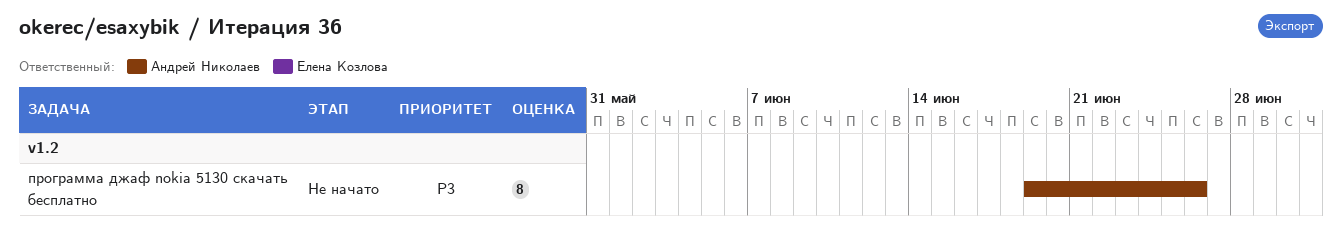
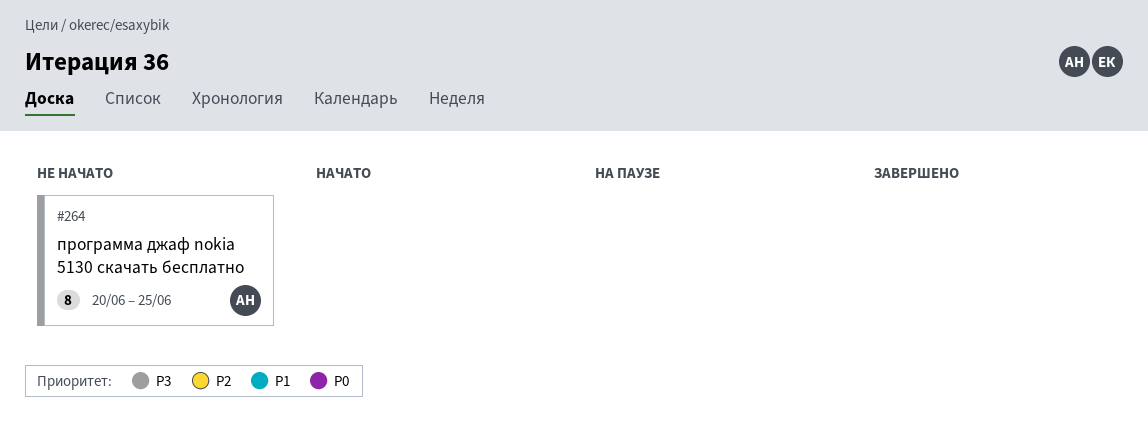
программа джаф nokia 5130 скачать бесплатно, start: Jun 19 -> Jun 20
программа джаф nokia 5130 скачать бесплатно, due: Jun 26 -> Jun 25

